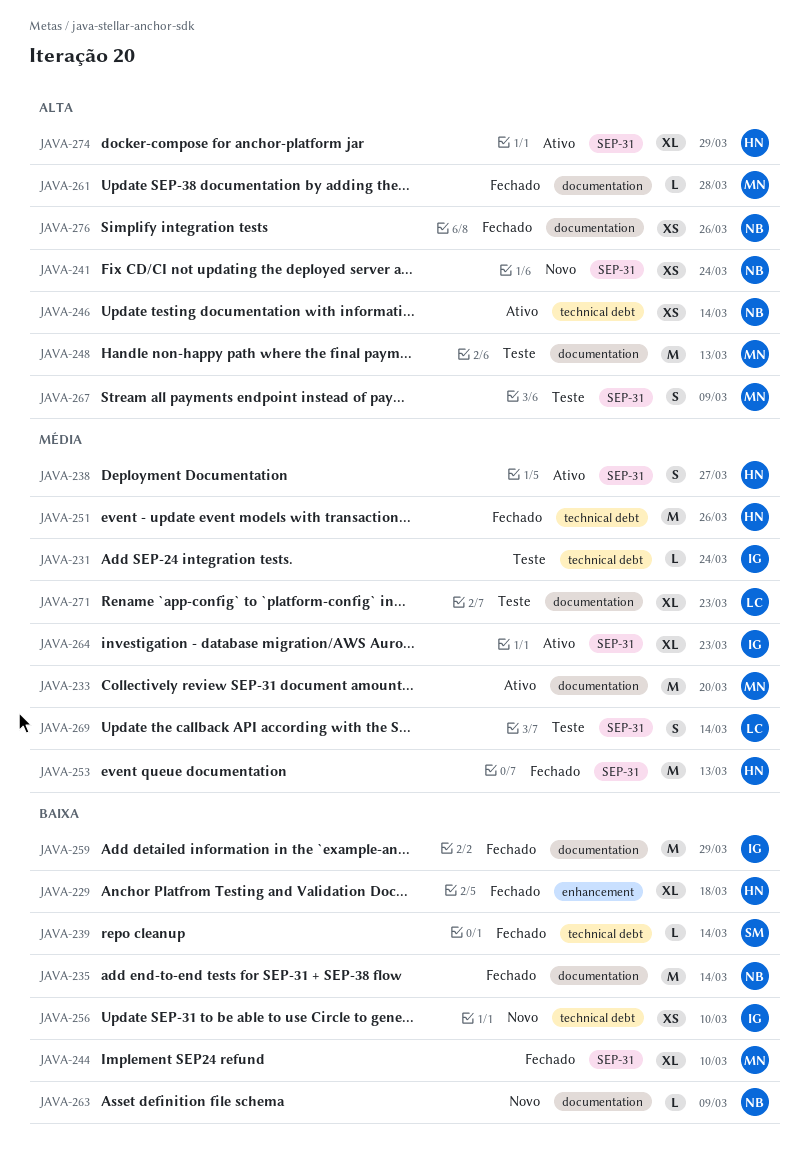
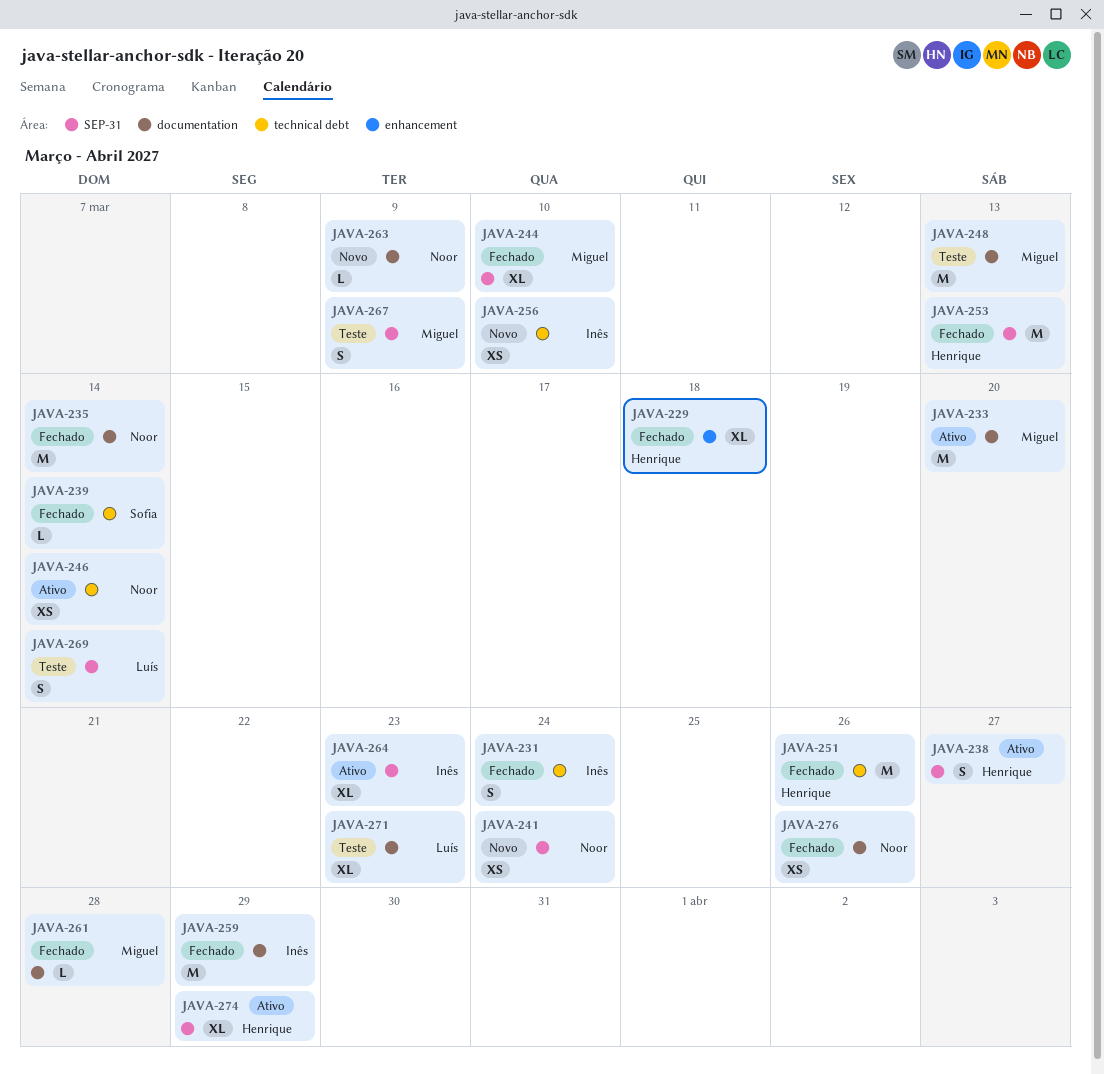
JAVA-231, status: Teste -> Fechado
JAVA-231, estimate: L -> S

